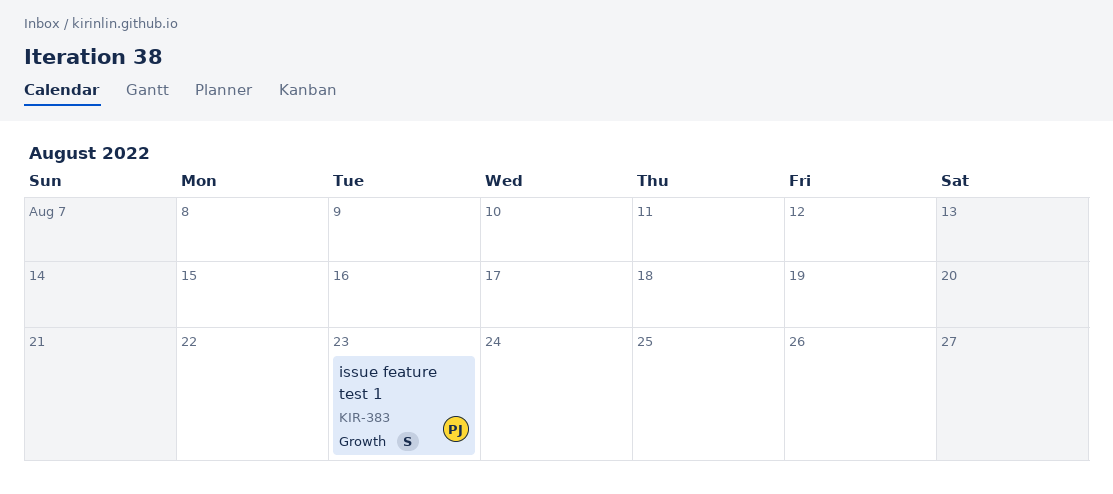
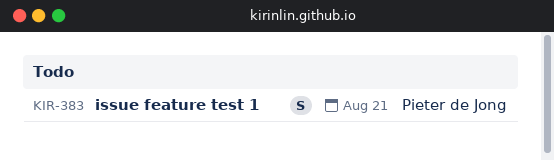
KIR-383, due: Aug 23 -> Aug 21

